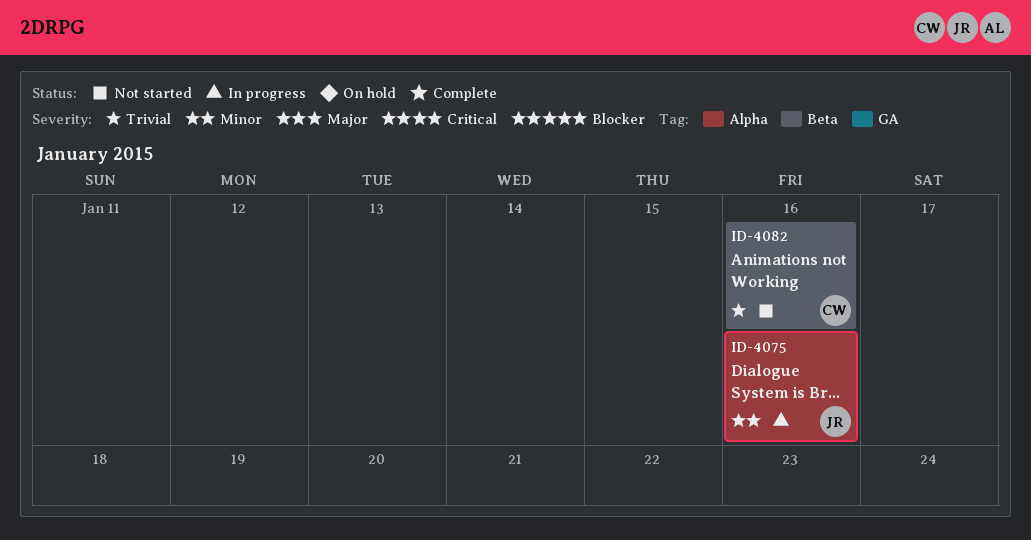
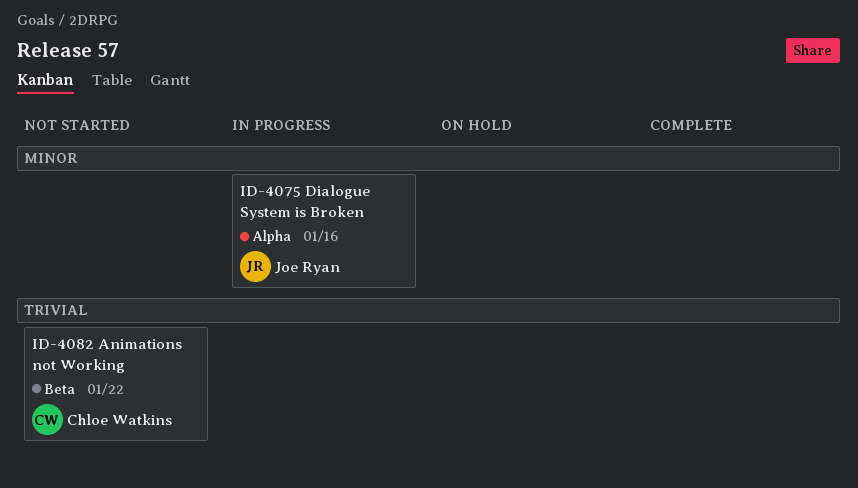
ID-4082, due: Jan 16 -> Jan 22

